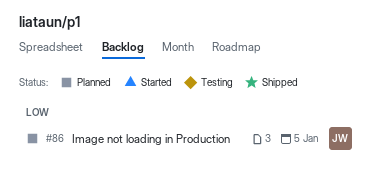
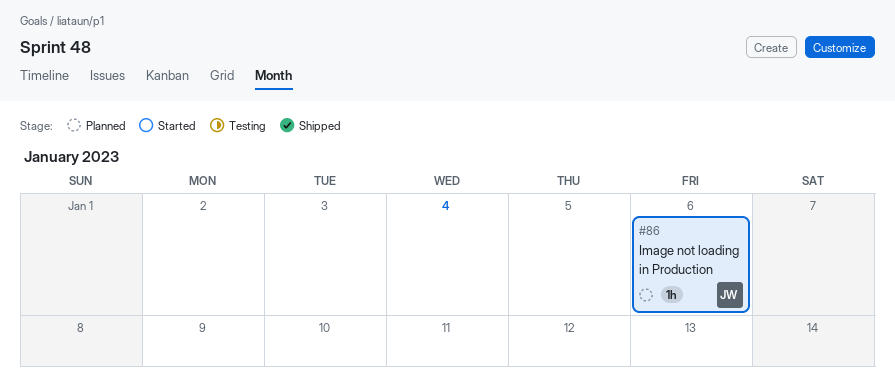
#86, due: Jan 5 -> Jan 6

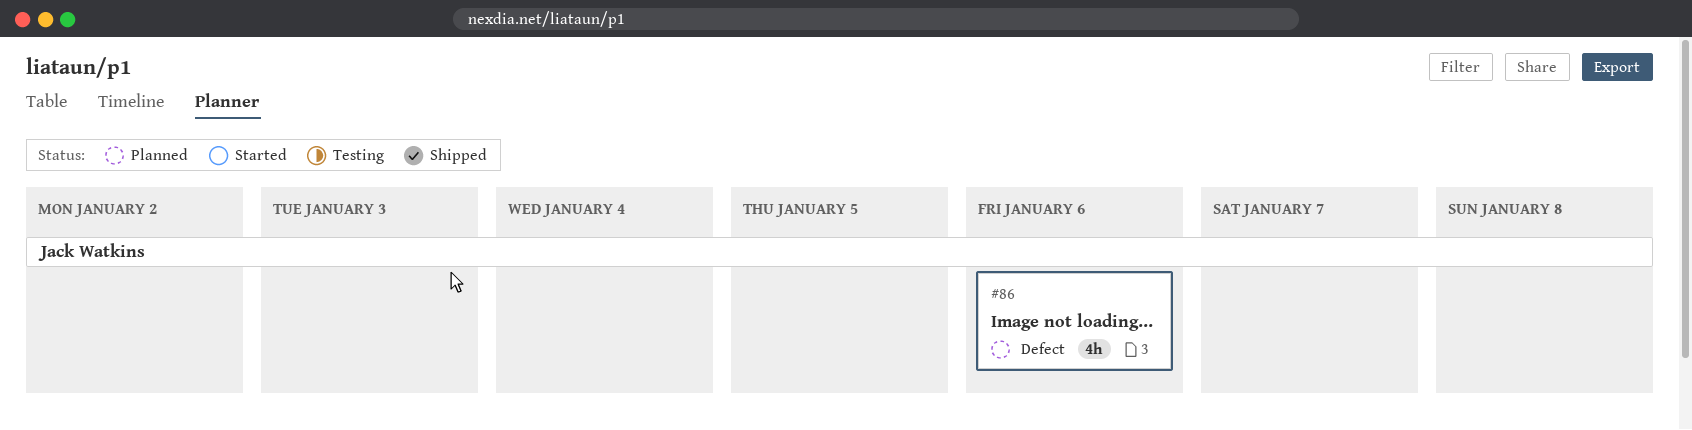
#86, estimate: 1h -> 4h

